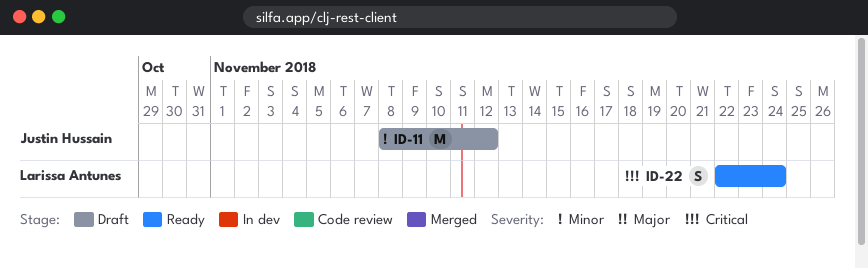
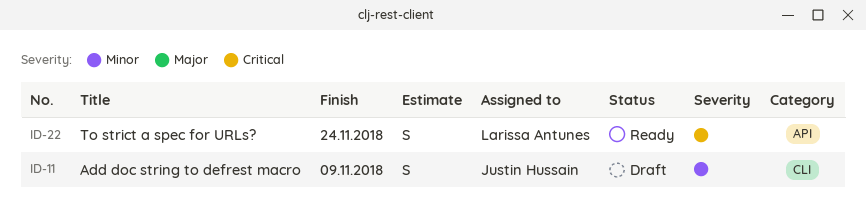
ID-11, estimate: M -> S
ID-11, due: Nov 12 -> Nov 9

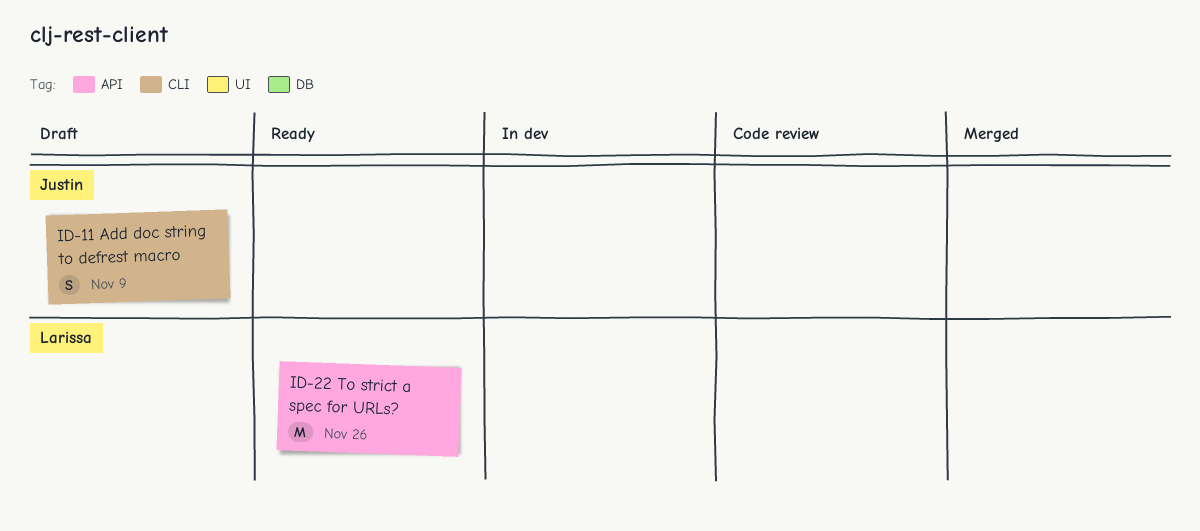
ID-22, estimate: S -> M
ID-22, due: Nov 24 -> Nov 26

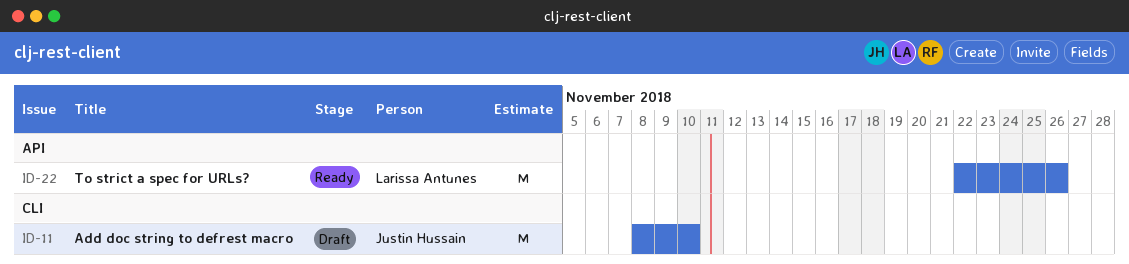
ID-11, estimate: S -> M
ID-11, due: Nov 9 -> Nov 10

